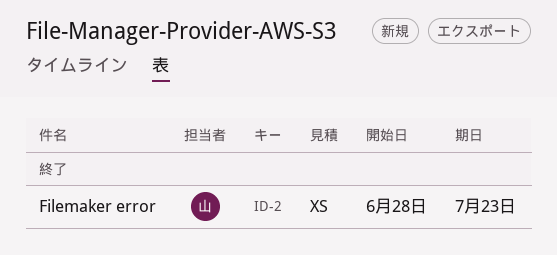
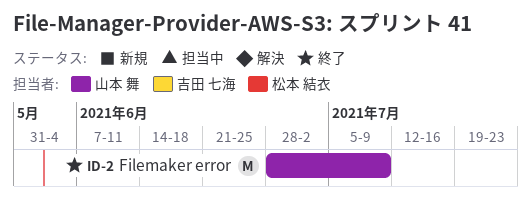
ID-2, estimate: XS -> M
ID-2, due: Jul 23 -> Jul 9

